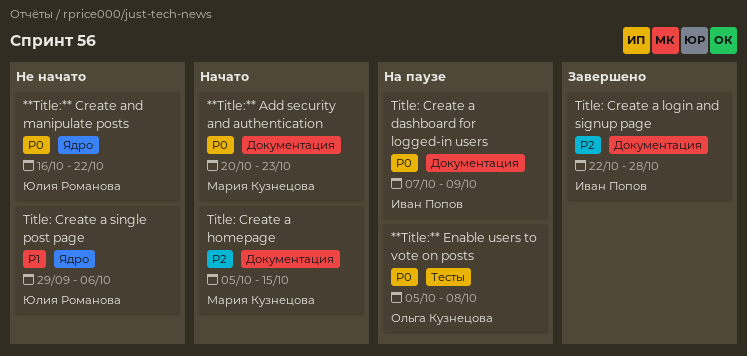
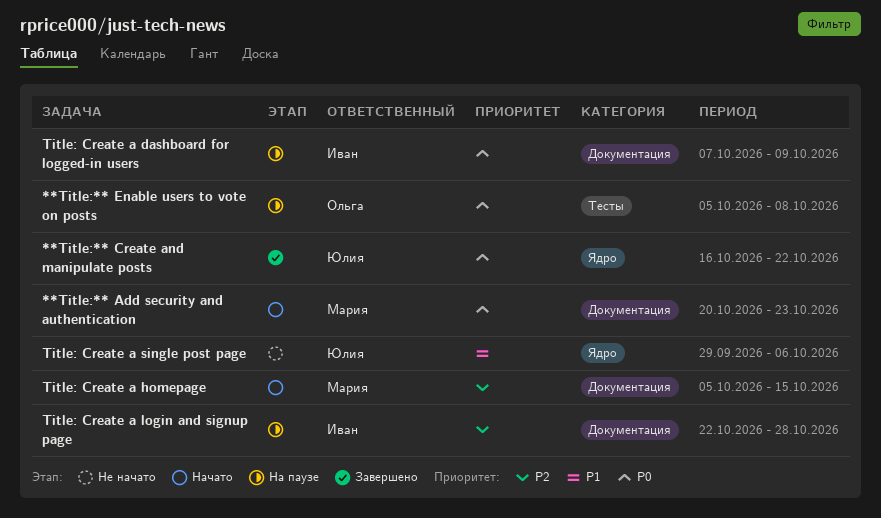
**Title:** Create and manipulate posts, status: Не начато -> Завершено
Title: Create a login and signup page, status: Завершено -> На паузе

